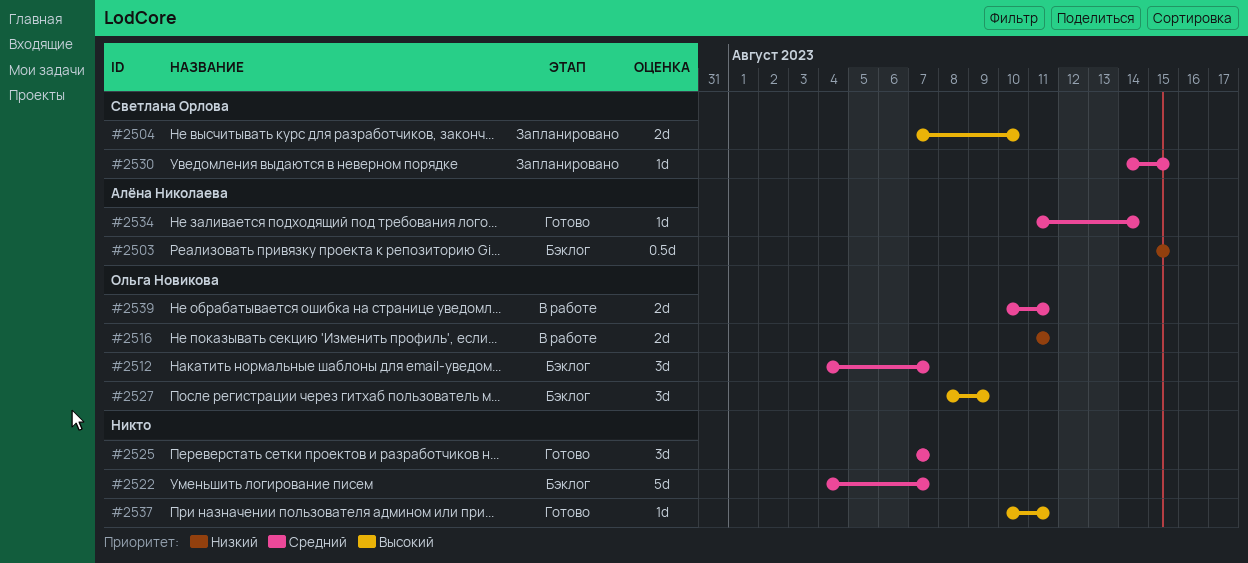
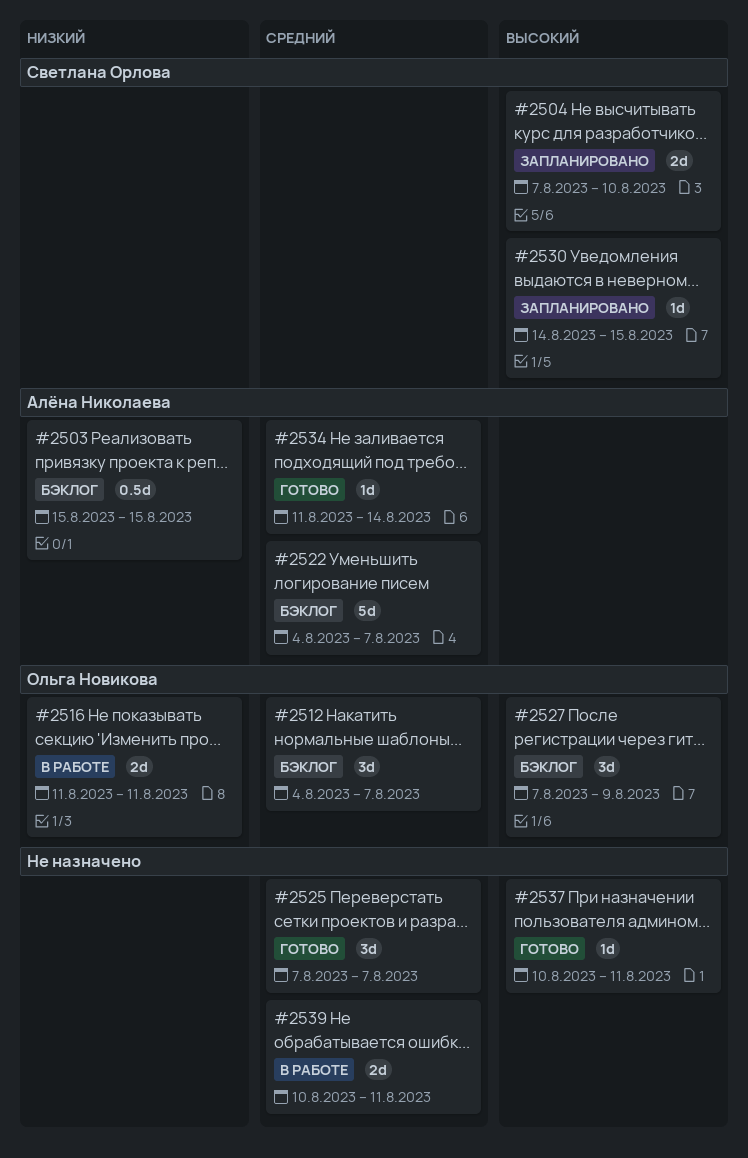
#2522, owner: none -> Алёна Николаева
#2527, start: Aug 8 -> Aug 7
#2530, priority: Средний -> Высокий
#2539, owner: Ольга Новикова -> none

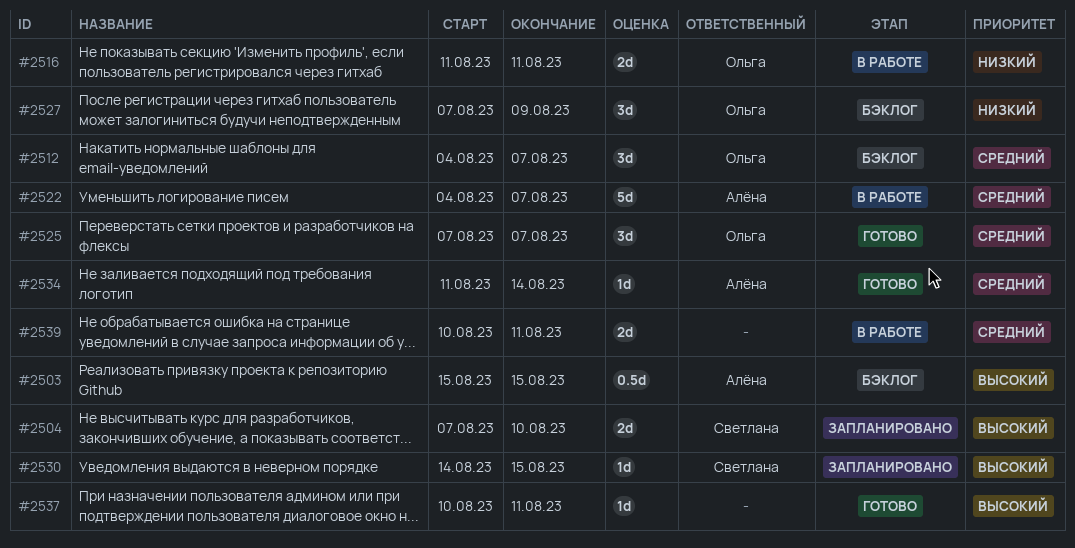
#2503, priority: Низкий -> Высокий
#2522, status: Бэклог -> В работе
#2525, owner: none -> Ольга Новикова
#2527, priority: Высокий -> Низкий

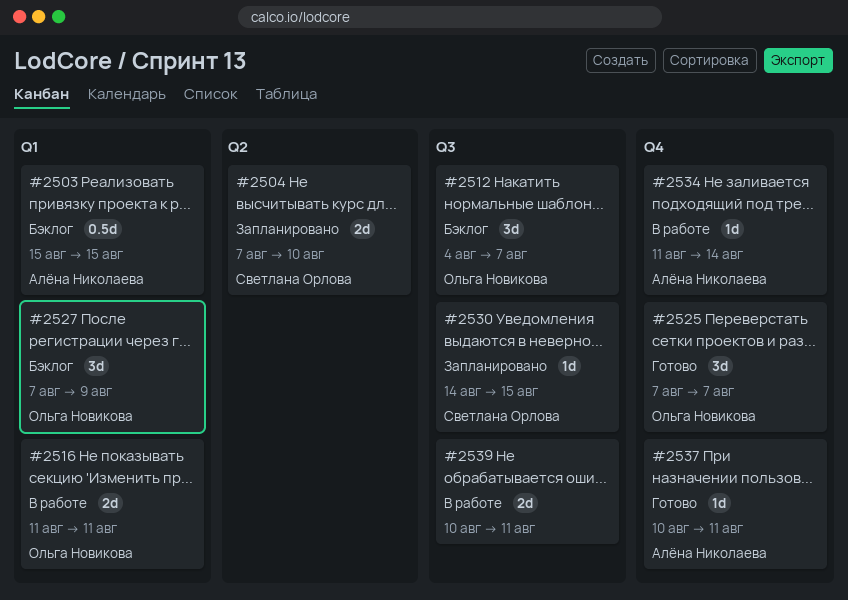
#2522: present -> none
#2534, status: Готово -> В работе
#2537, owner: none -> Алёна Николаева

